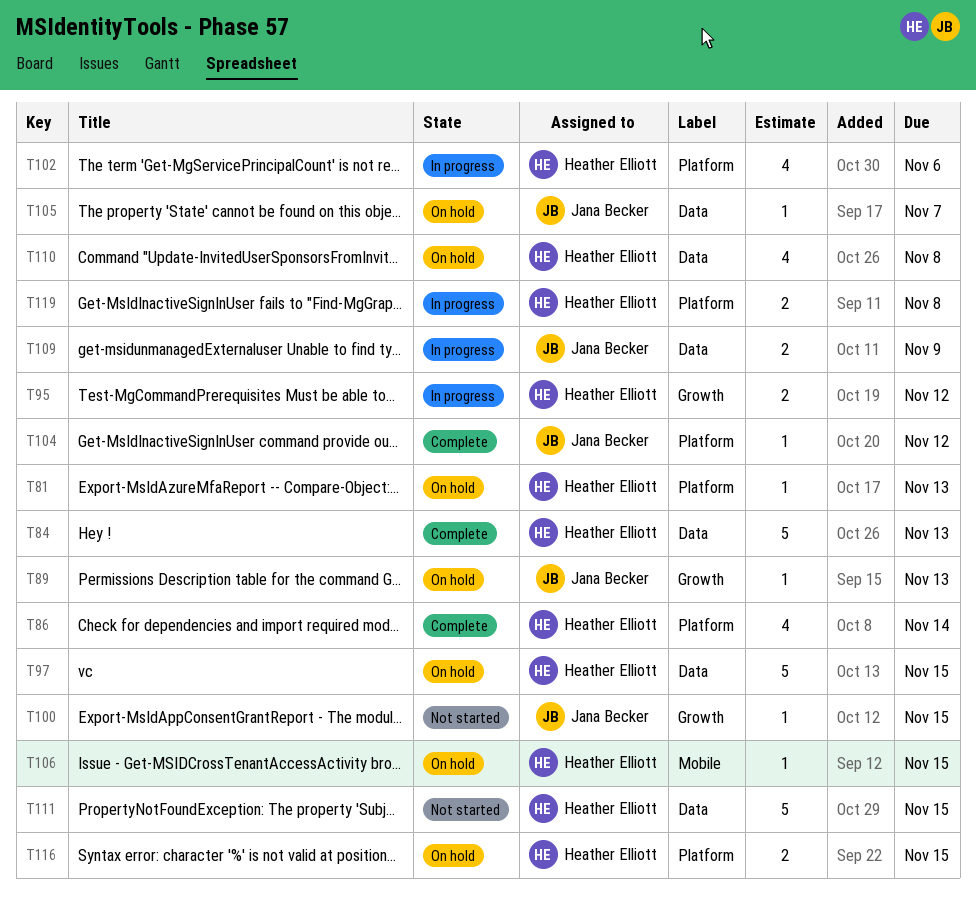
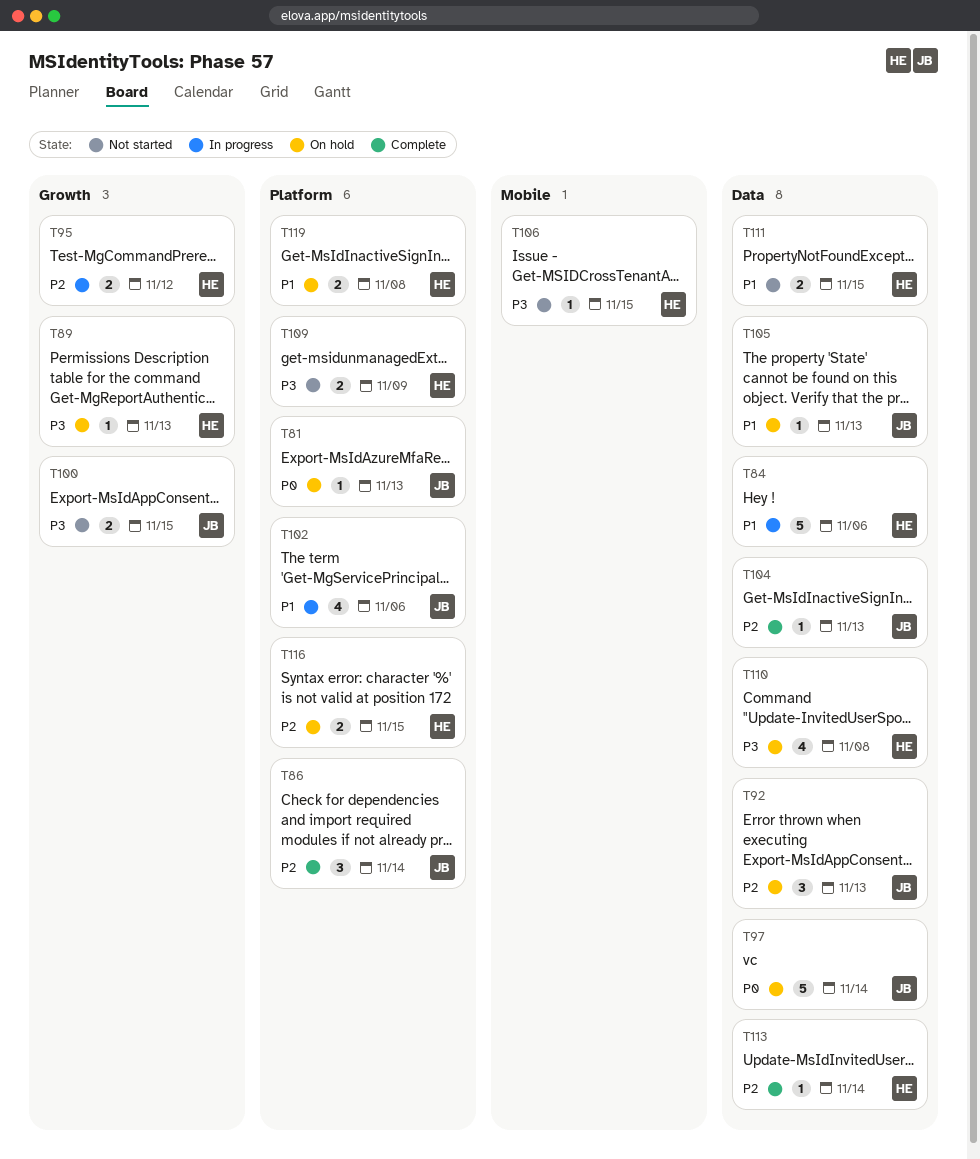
T81, owner: Heather Elliott -> Jana Becker
T84, status: Complete -> In progress
T84, due: Nov 13 -> Nov 6
T86, owner: Heather Elliott -> Jana Becker
T86, estimate: 4 -> 3
T89, owner: Jana Becker -> Heather Elliott
T92: none -> present
T97, owner: Heather Elliott -> Jana Becker
T97, due: Nov 15 -> Nov 14
T100, estimate: 1 -> 2
T102, owner: Heather Elliott -> Jana Becker
T104, label: Platform -> Data
T104, due: Nov 12 -> Nov 13
T105, due: Nov 7 -> Nov 13
T106, status: On hold -> Not started
T109, status: In progress -> Not started
T109, owner: Jana Becker -> Heather Elliott
T109, label: Data -> Platform
T111, estimate: 5 -> 2
T113: none -> present
T119, status: In progress -> On hold

